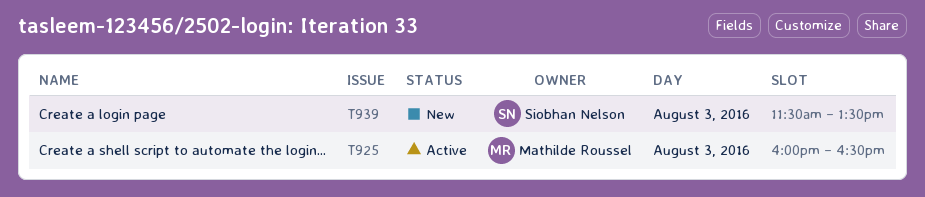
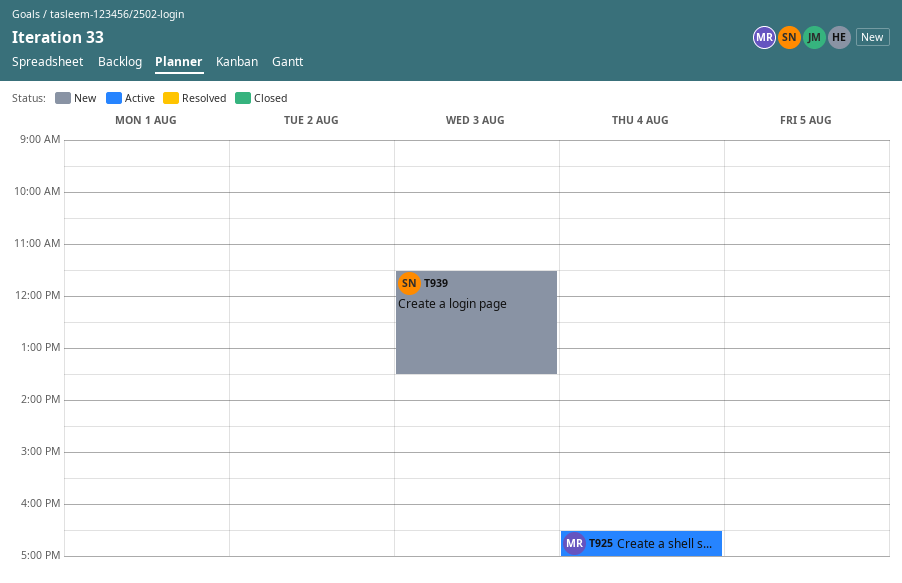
T925, day: Aug 3 -> Aug 4
T925, begins: 16:00 -> 16:30
T925, ends: 16:30 -> 17:00

